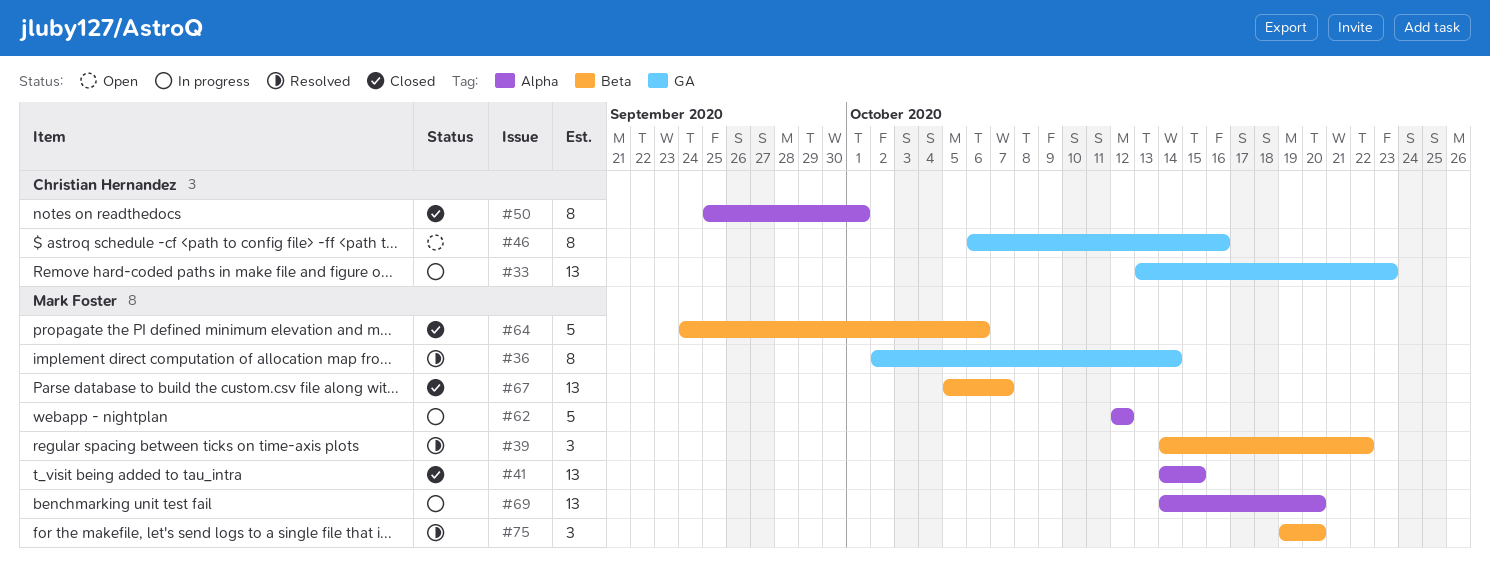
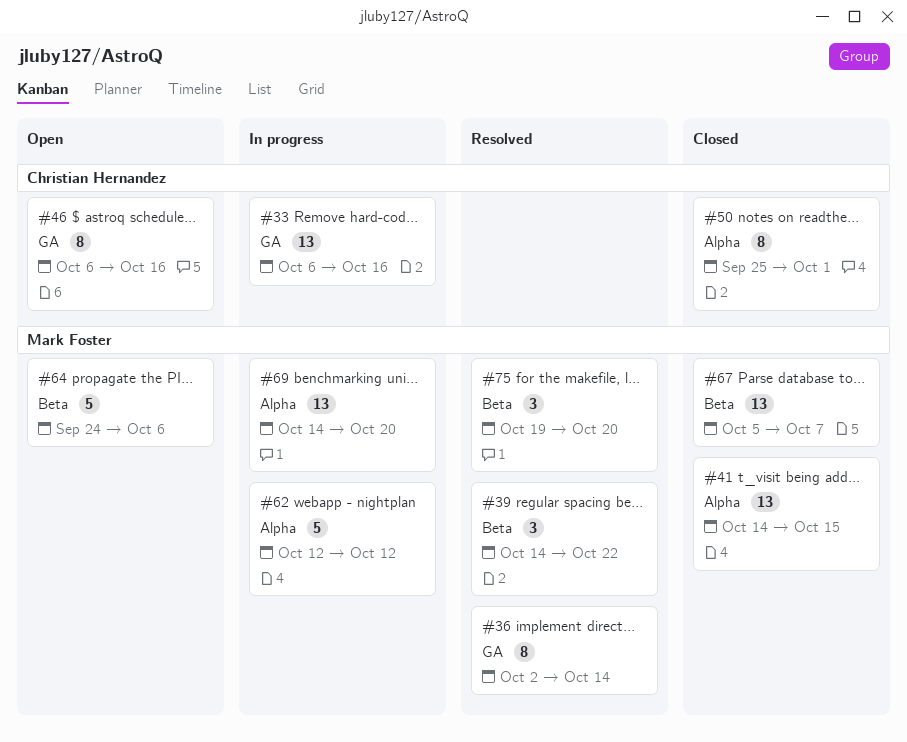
#33, start: Oct 13 -> Oct 6
#33, due: Oct 23 -> Oct 16
#64, status: Closed -> Open

